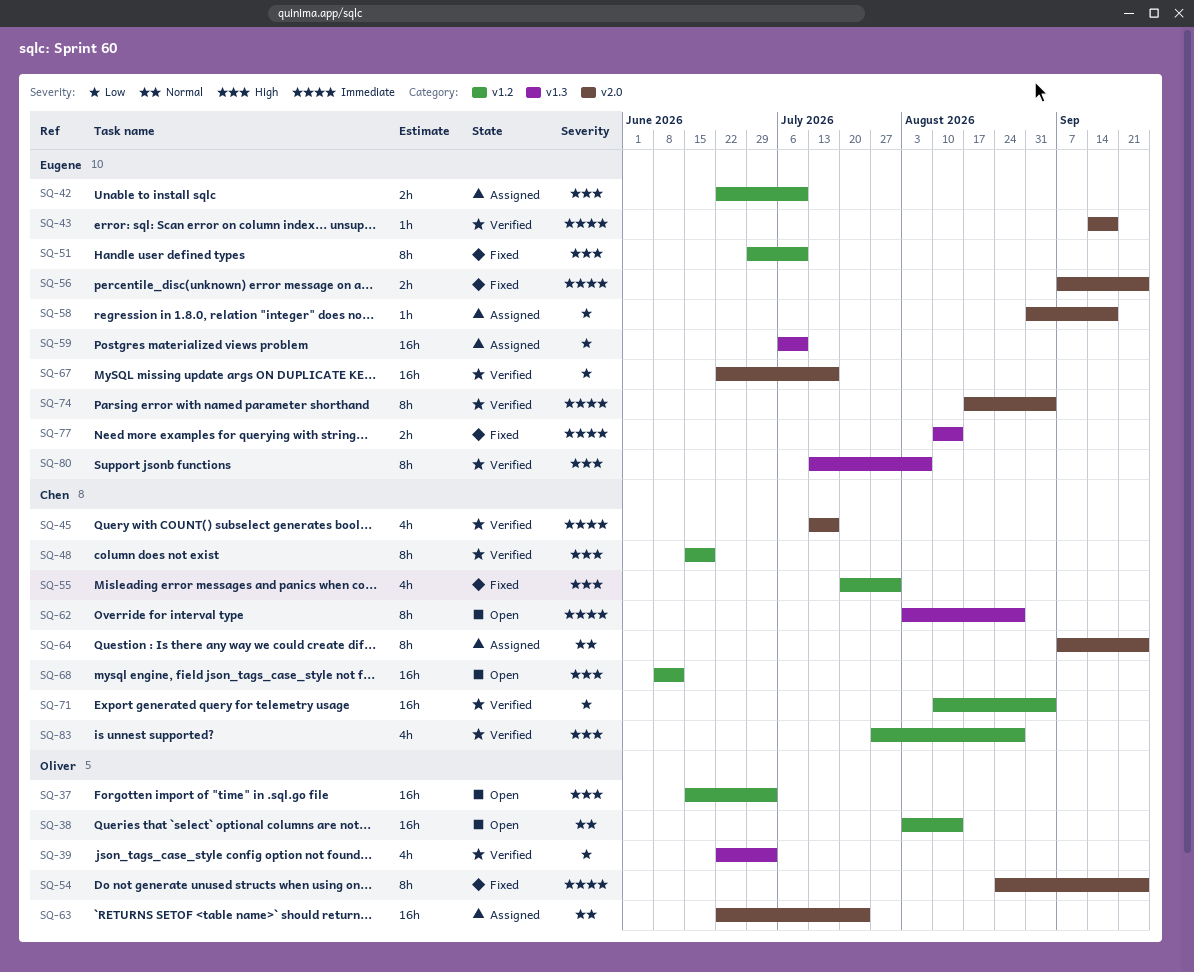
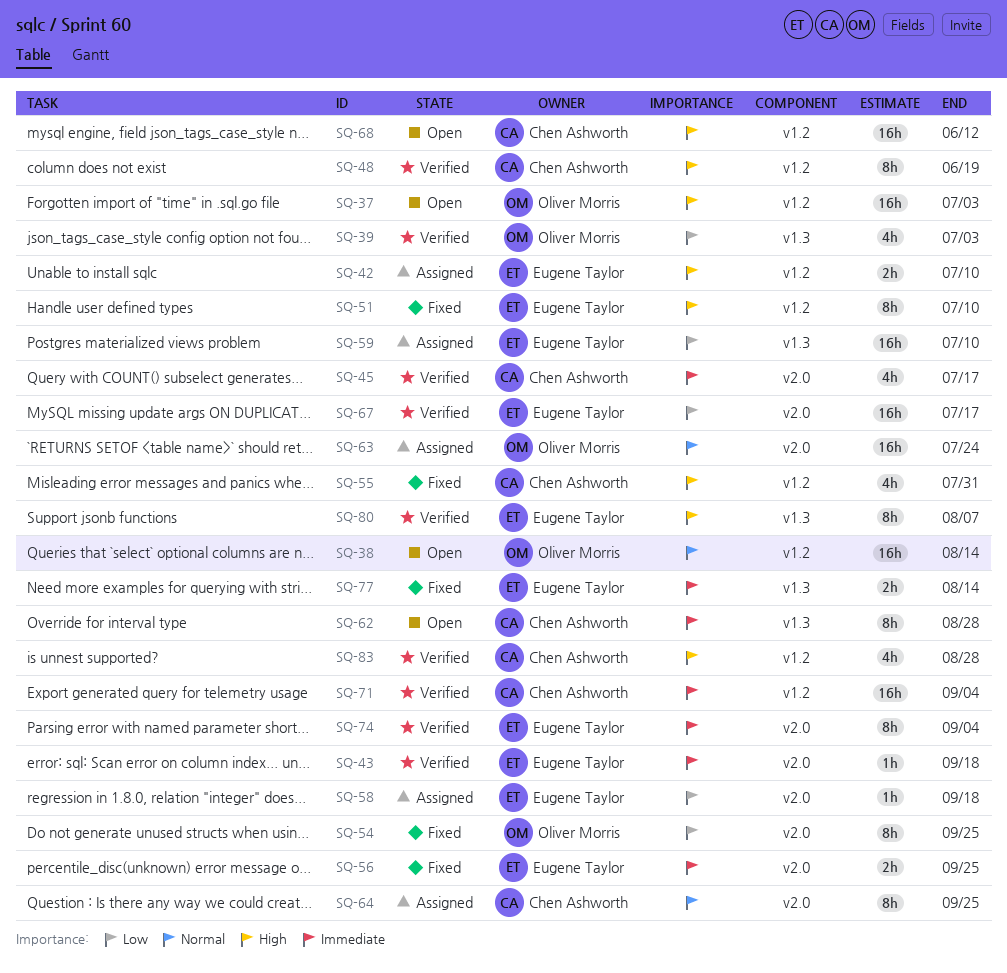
SQ-54, priority: Immediate -> Low
SQ-71, priority: Low -> Immediate

